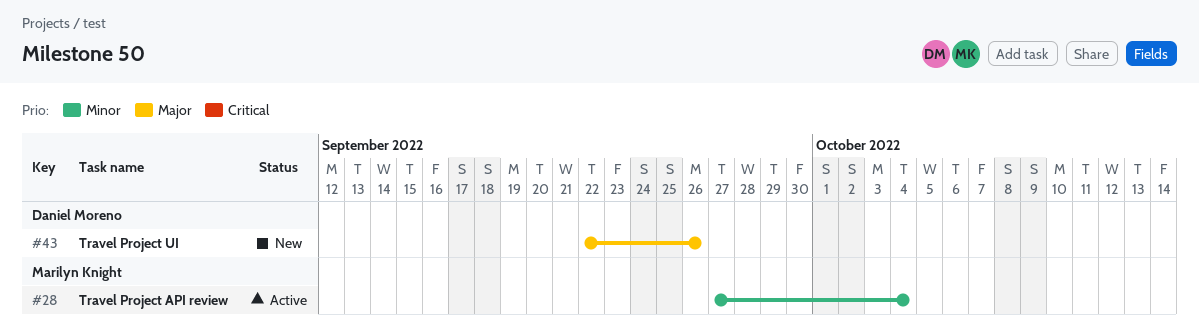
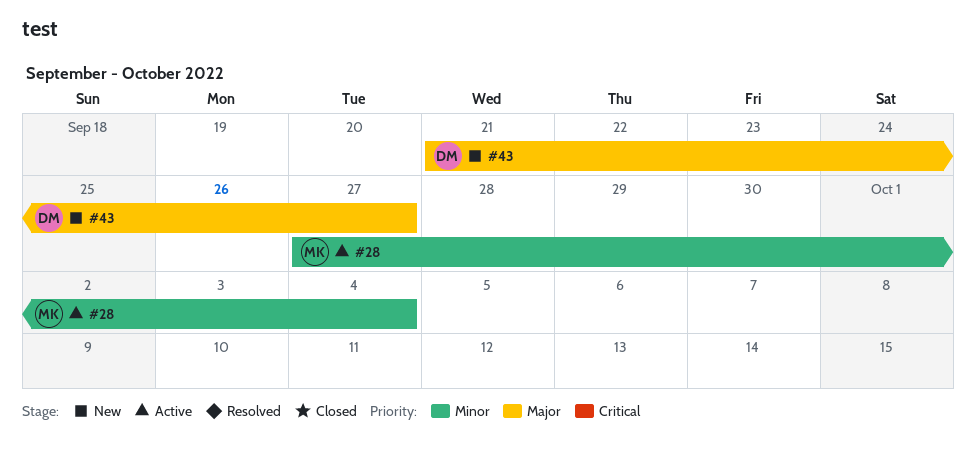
#43, start: Sep 22 -> Sep 21
#43, due: Sep 26 -> Sep 27

